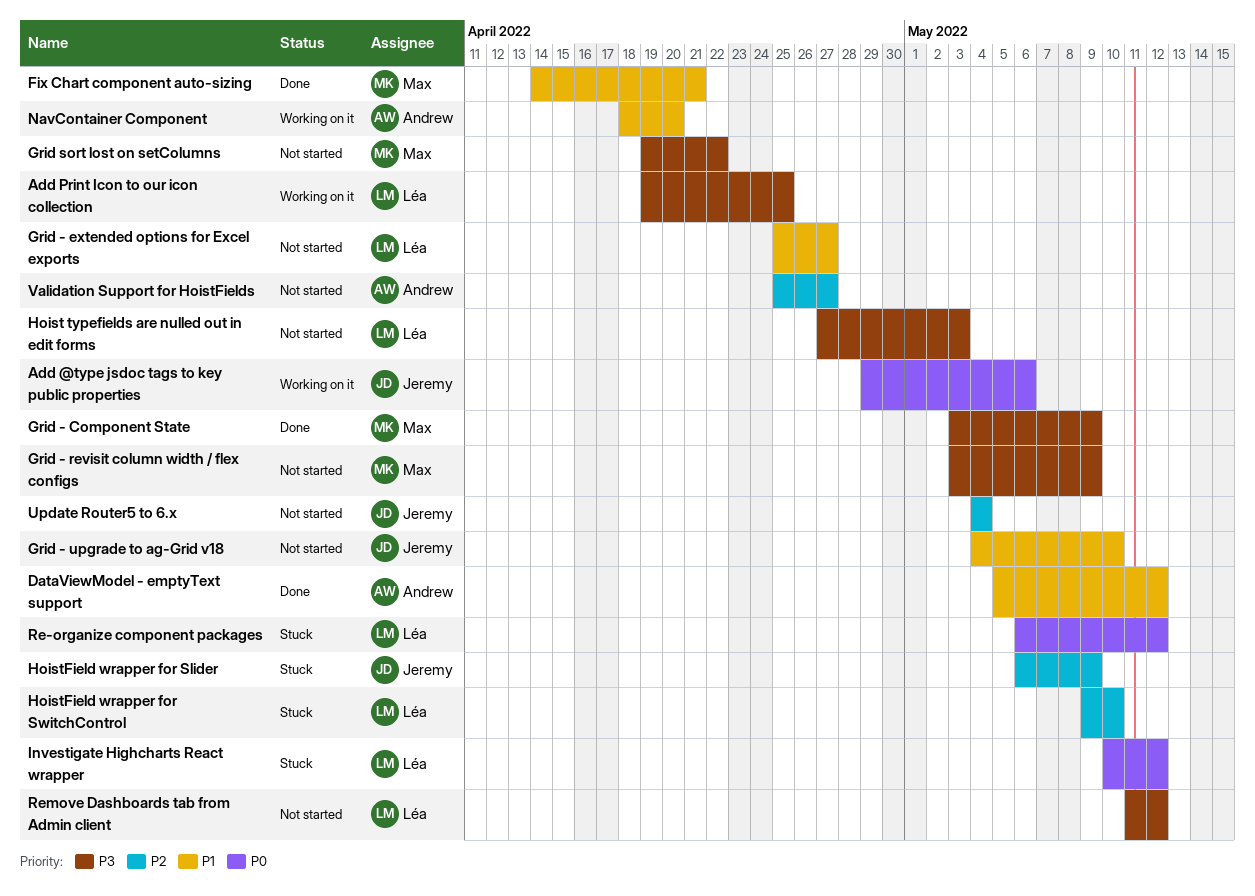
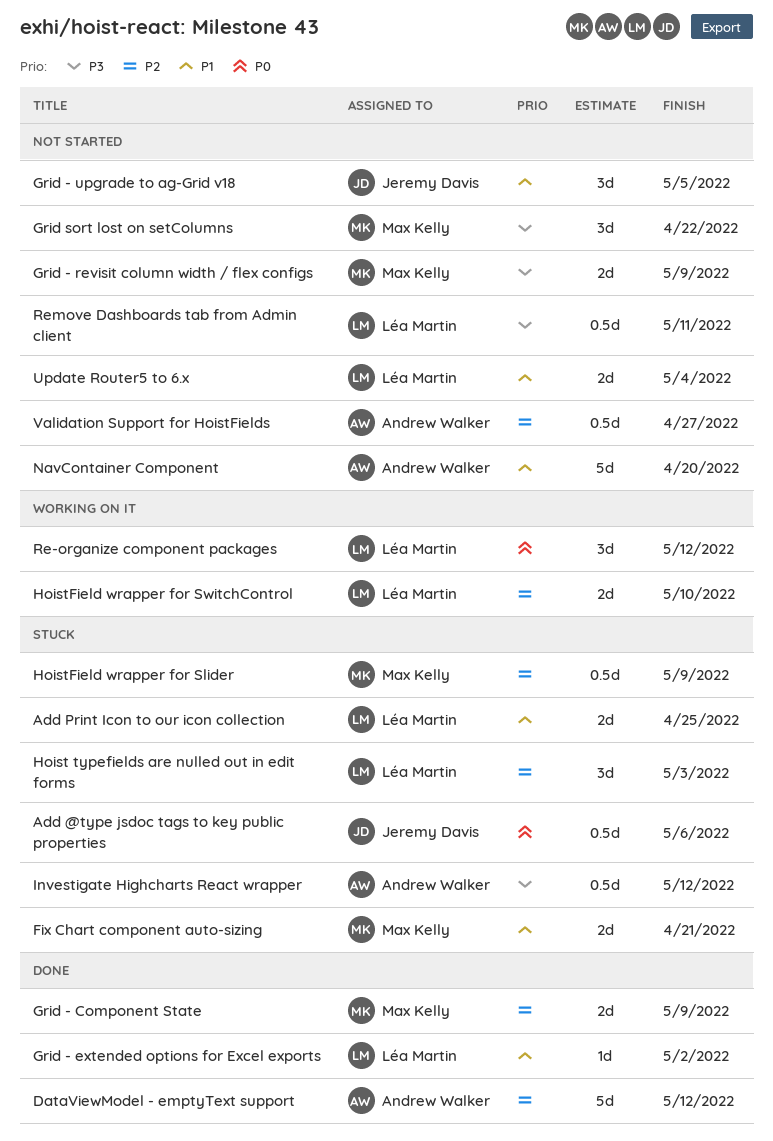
Add @type jsdoc tags to key public properties, status: Working on it -> Stuck
Add Print Icon to our icon collection, status: Working on it -> Stuck
Add Print Icon to our icon collection, priority: P3 -> P1
DataViewModel - emptyText support, priority: P1 -> P2
Fix Chart component auto-sizing, status: Done -> Stuck
Grid - Component State, priority: P3 -> P2
Grid - extended options for Excel exports, status: Not started -> Done
Grid - extended options for Excel exports, due: Apr 27 -> May 2
Grid - upgrade to ag-Grid v18, due: May 10 -> May 5
Hoist typefields are nulled out in edit forms, status: Not started -> Stuck
Hoist typefields are nulled out in edit forms, priority: P3 -> P2
HoistField wrapper for Slider, owner: Jeremy Davis -> Max Kelly
HoistField wrapper for SwitchControl, status: Stuck -> Working on it
Investigate Highcharts React wrapper, owner: Léa Martin -> Andrew Walker
Investigate Highcharts React wrapper, priority: P0 -> P3
NavContainer Component, status: Working on it -> Not started
Re-organize component packages, status: Stuck -> Working on it
Remove Dashboards tab from Admin client, due: May 12 -> May 11
Update Router5 to 6.x, owner: Jeremy Davis -> Léa Martin
Update Router5 to 6.x, priority: P2 -> P1

